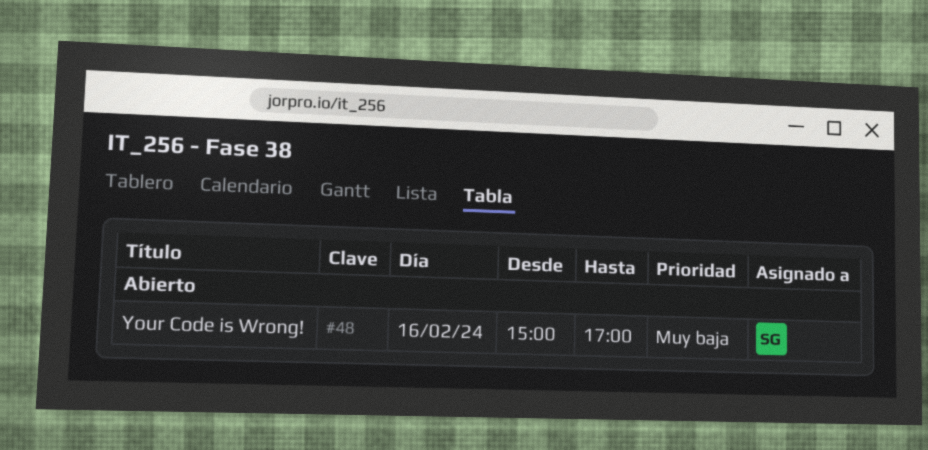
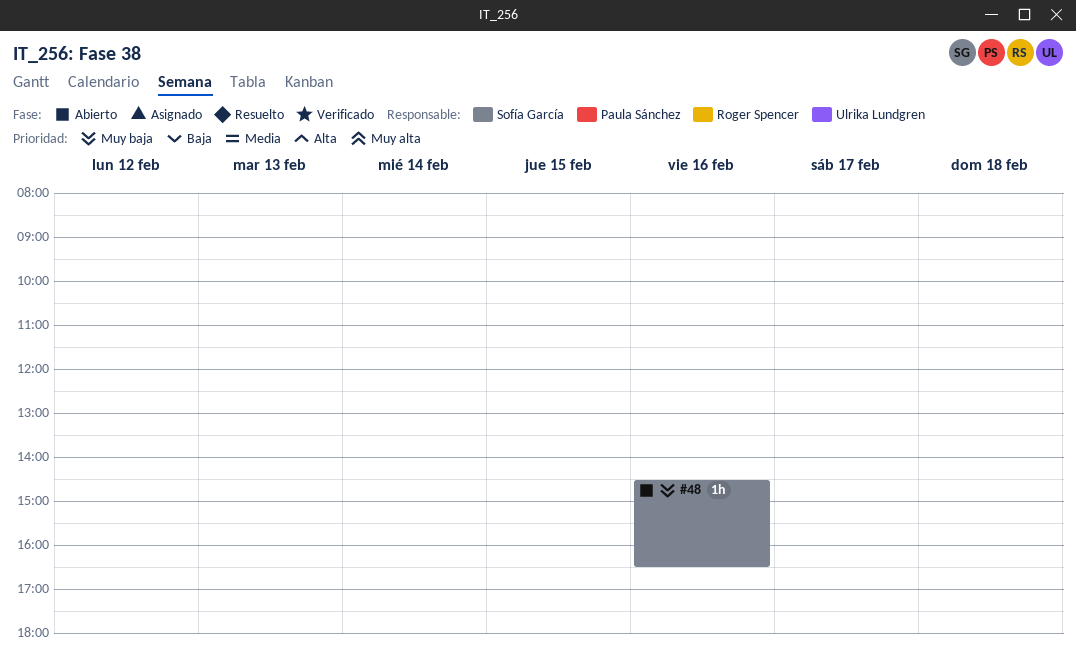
#48, begins: 15:00 -> 14:30
#48, ends: 17:00 -> 16:30

